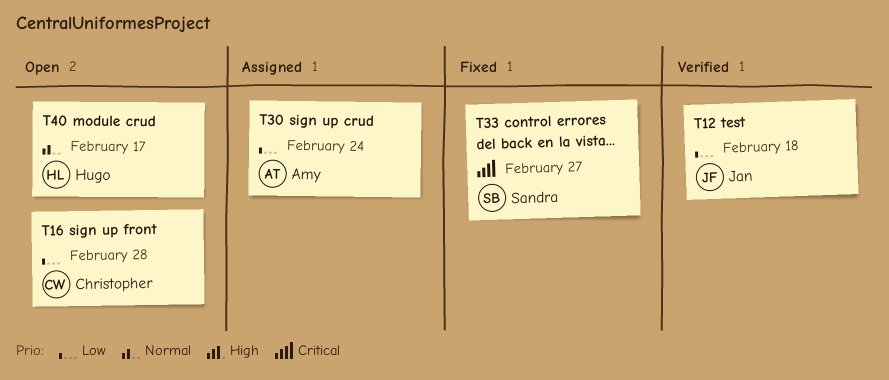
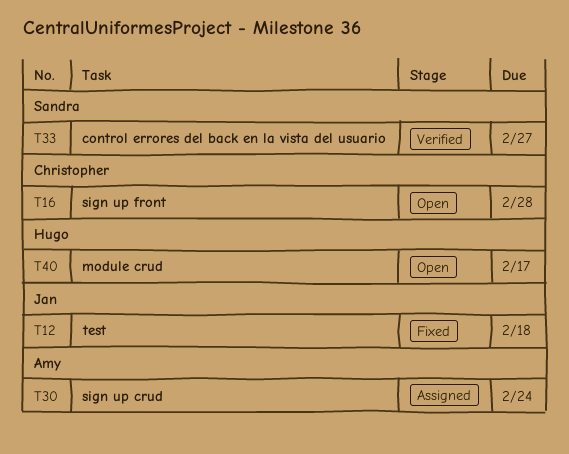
T12, status: Verified -> Fixed
T33, status: Fixed -> Verified

